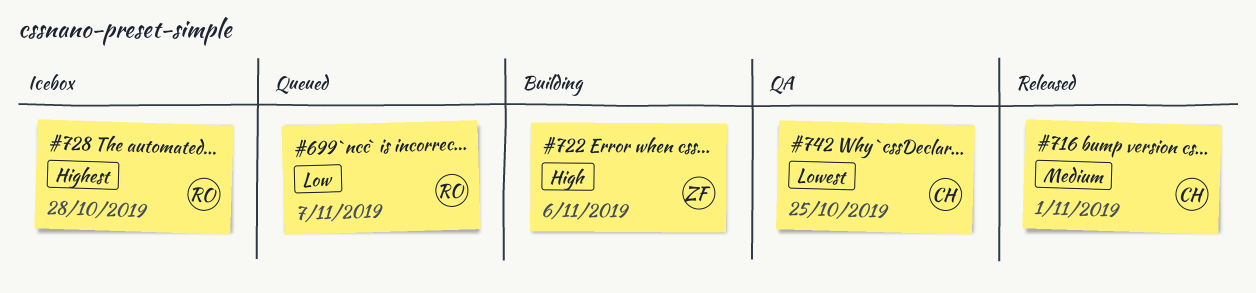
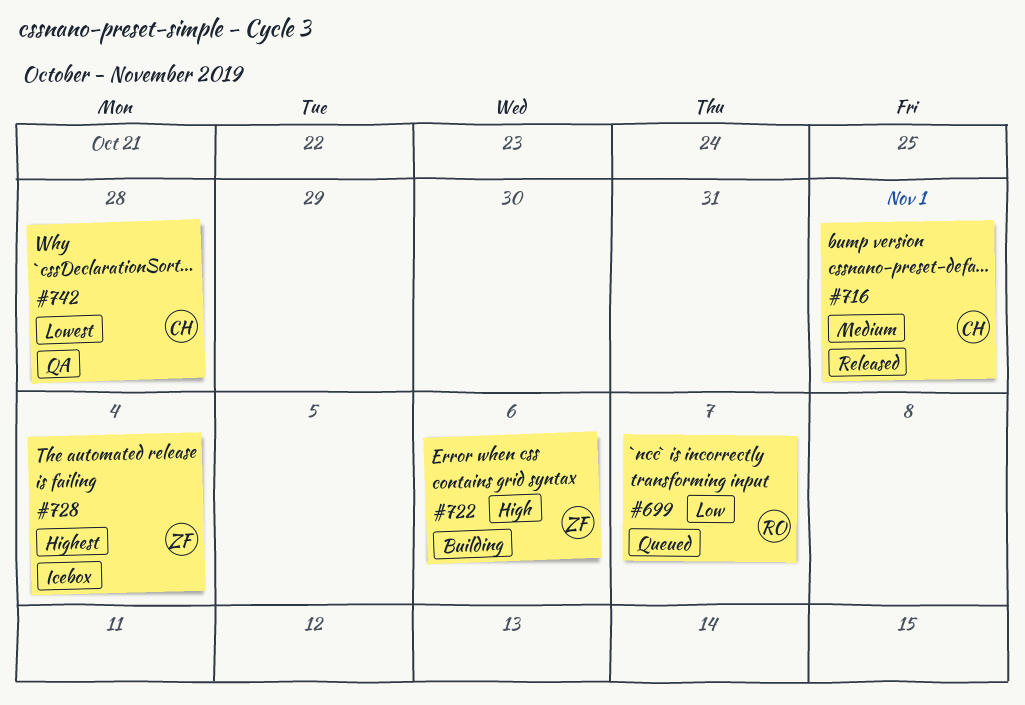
#728, owner: RO -> ZF
#728, due: Oct 28 -> Nov 4
#742, due: Oct 25 -> Oct 28

